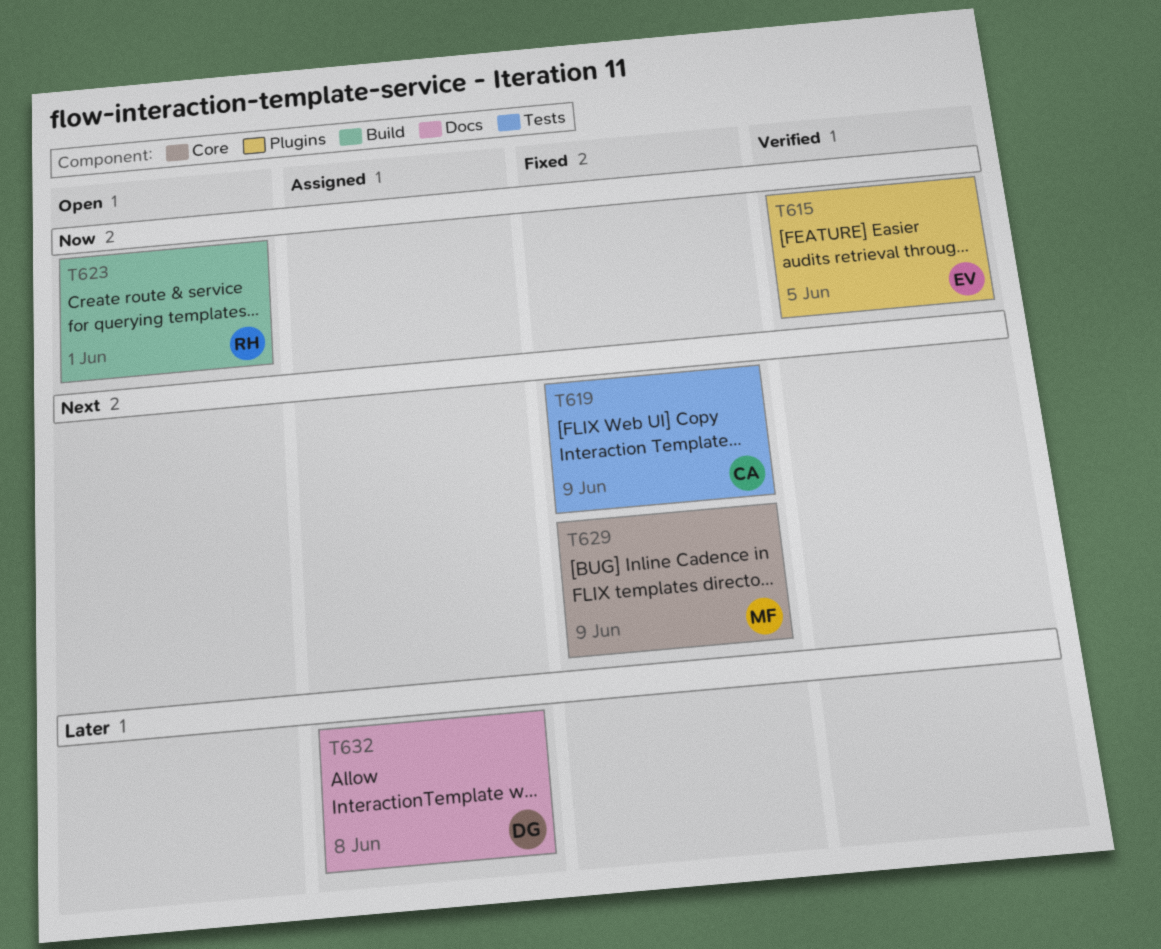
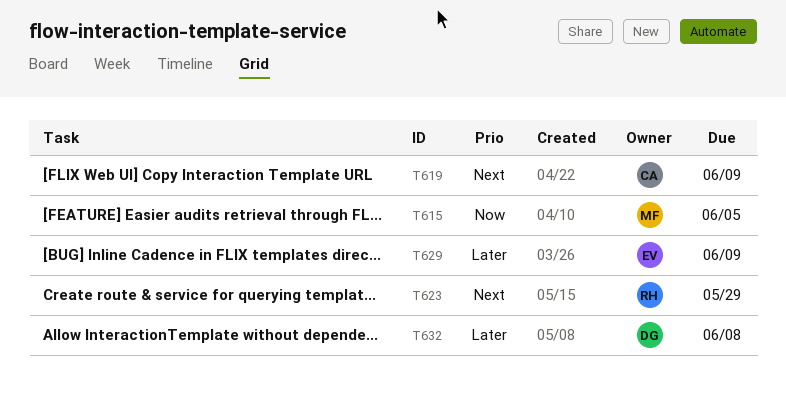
T615, owner: EV -> MF
T623, priority: Now -> Next
T623, due: Jun 1 -> May 29
T629, owner: MF -> EV
T629, priority: Next -> Later

